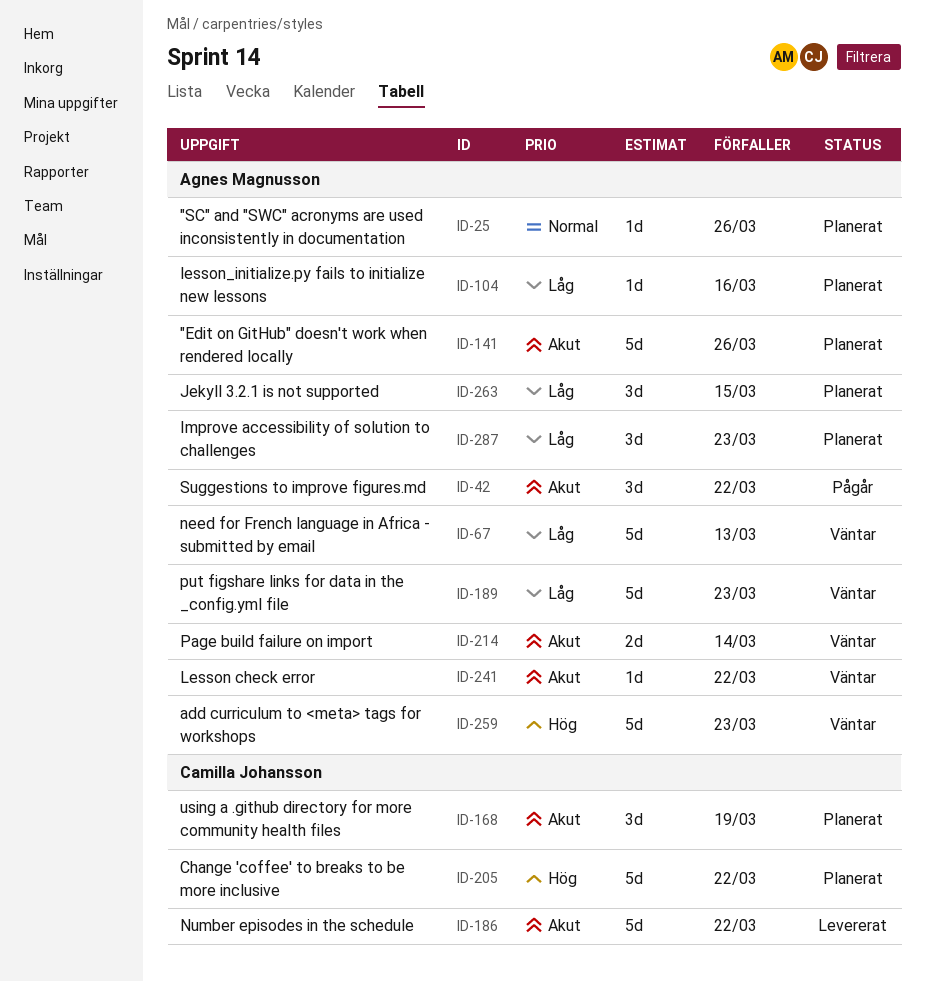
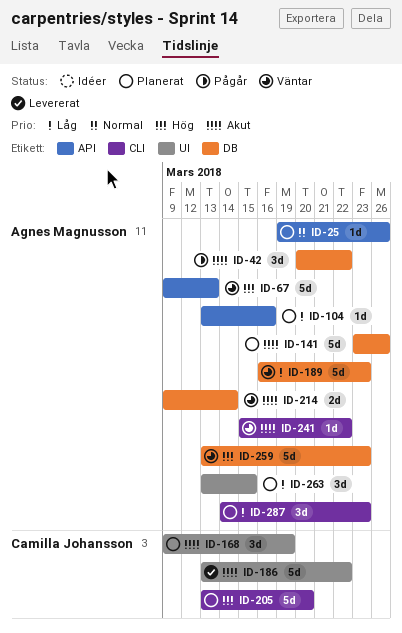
ID-67, priority: Låg -> Hög
ID-205, due: Mar 22 -> Mar 20

